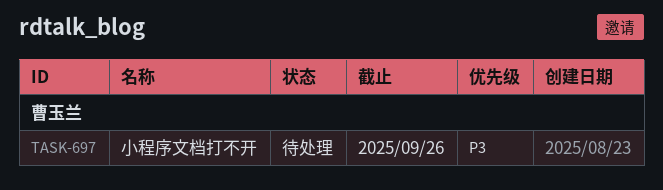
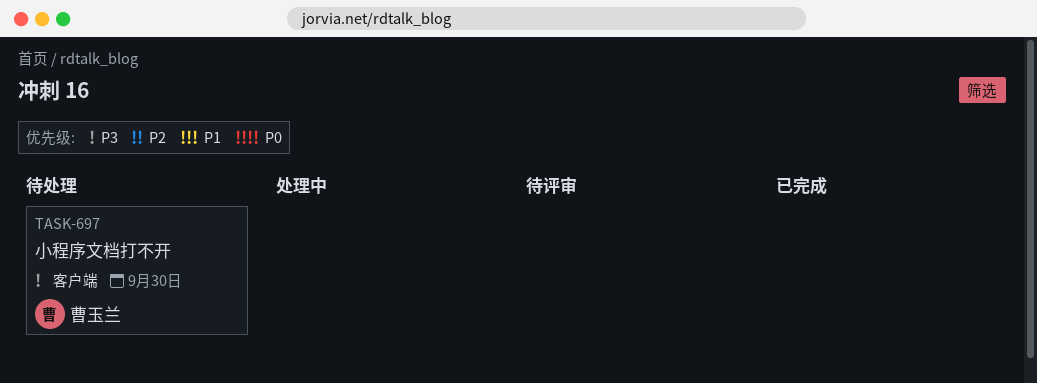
TASK-697, due: Sep 26 -> Sep 30

